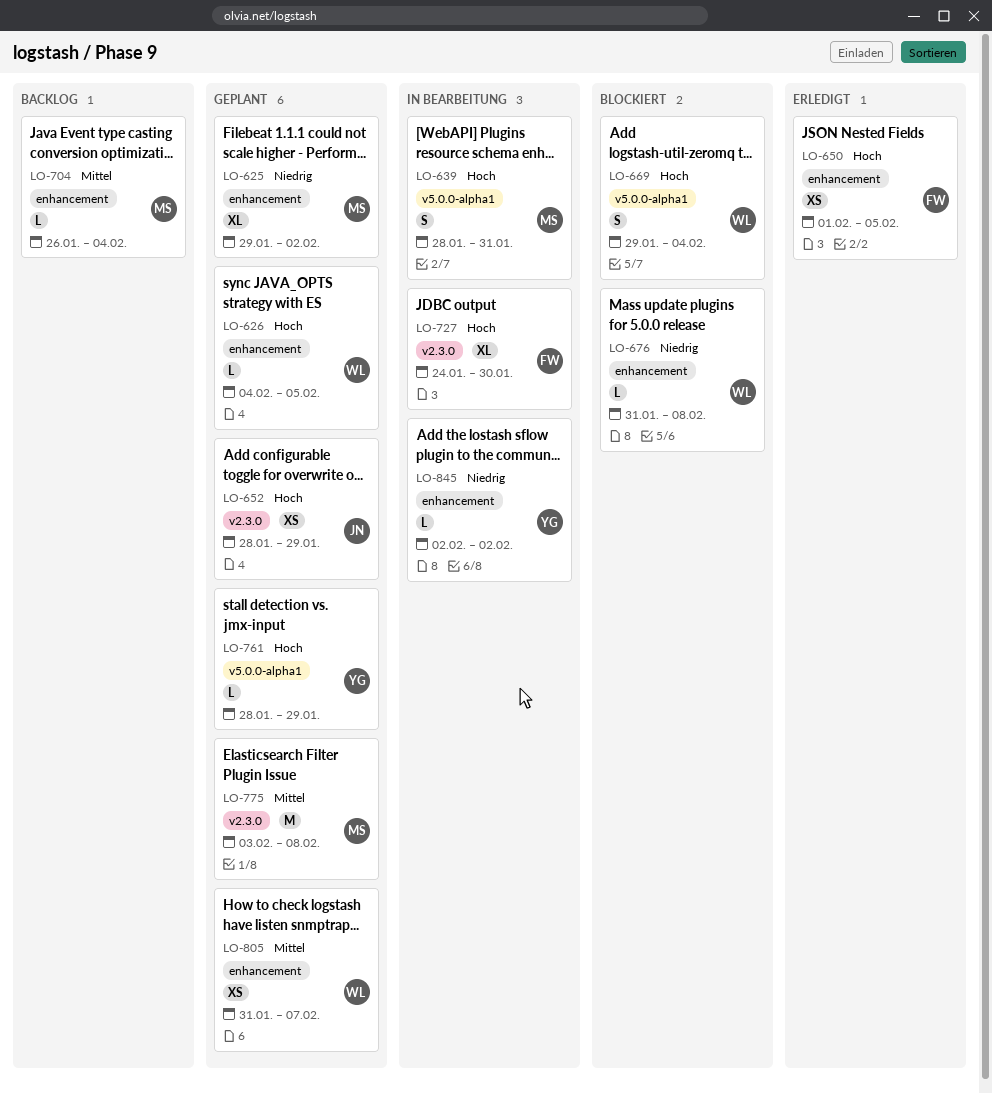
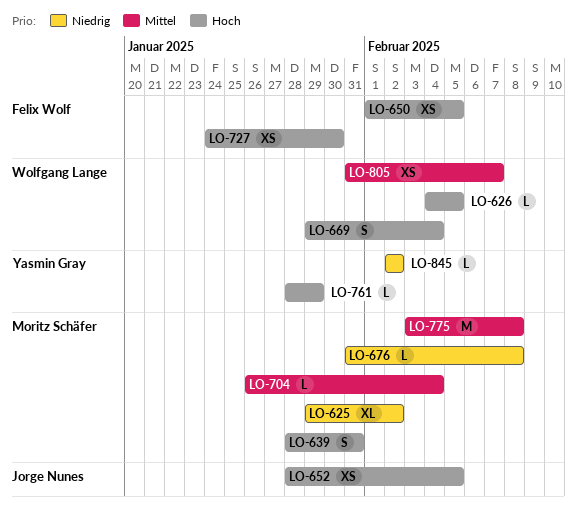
LO-652, due: Jan 29 -> Feb 5
LO-676, owner: Wolfgang Lange -> Moritz Schäfer
LO-727, estimate: XL -> XS

